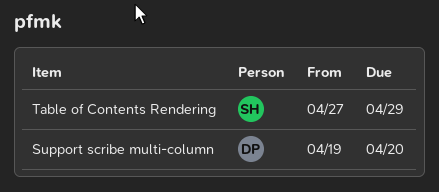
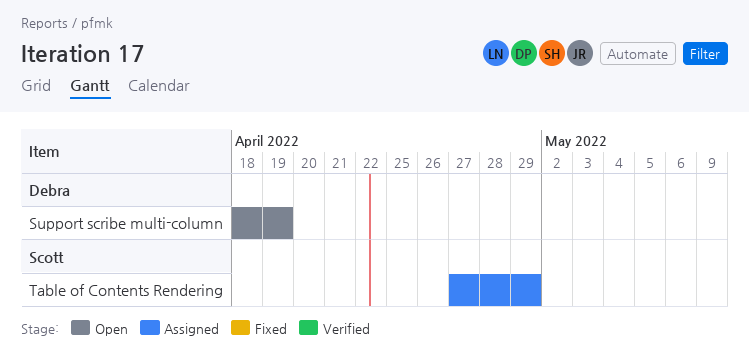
Support scribe multi-column, start: Apr 19 -> Apr 18
Support scribe multi-column, due: Apr 20 -> Apr 19

